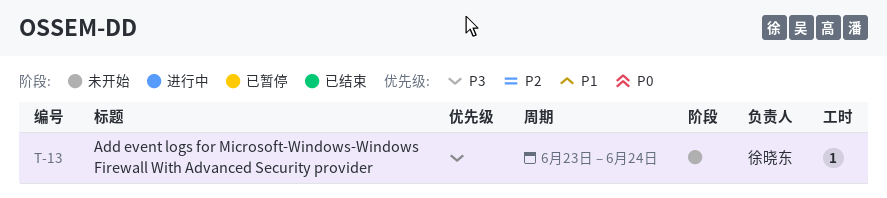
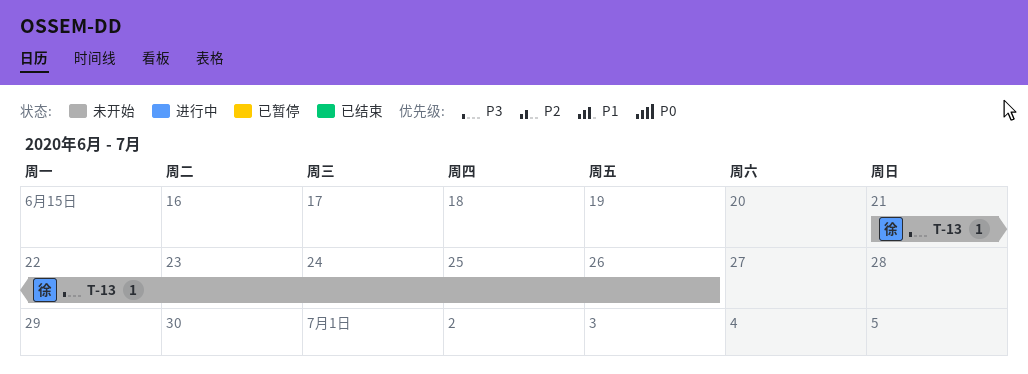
T-13, start: Jun 23 -> Jun 21
T-13, due: Jun 24 -> Jun 26

